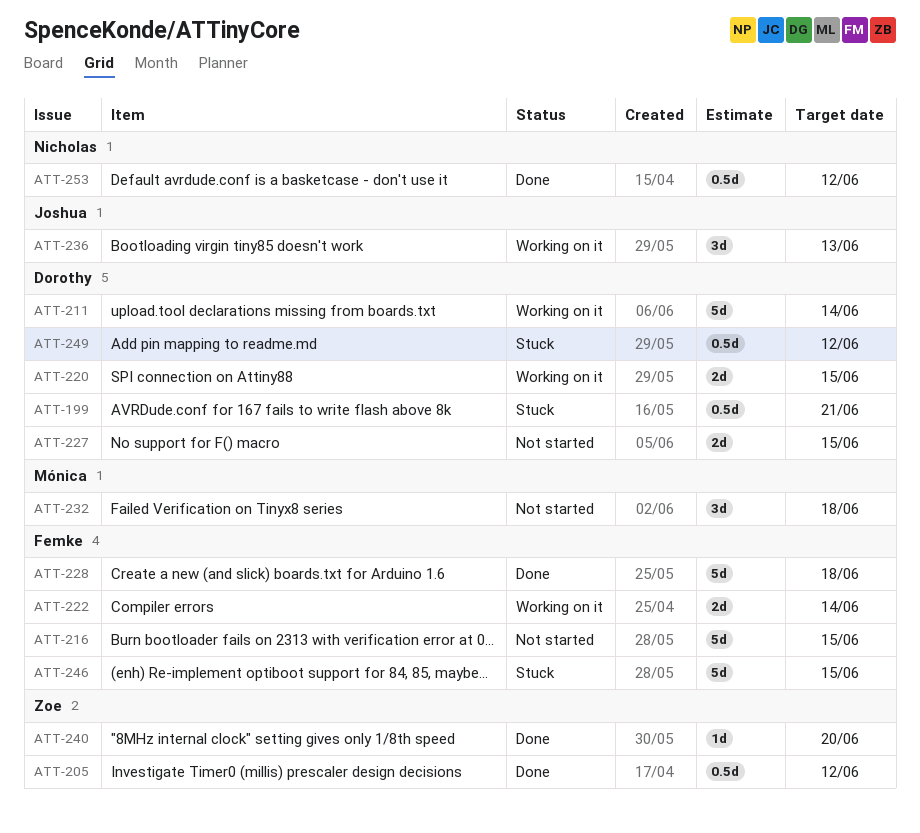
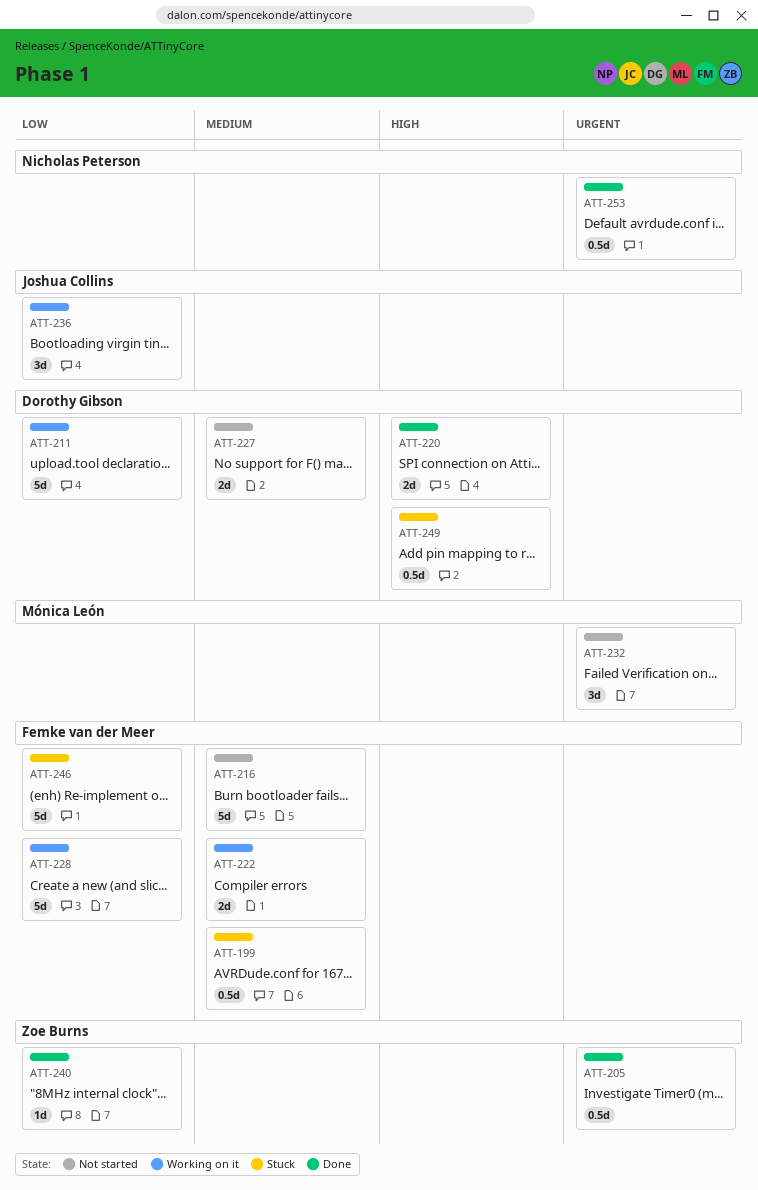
ATT-199, owner: Dorothy Gibson -> Femke van der Meer
ATT-220, status: Working on it -> Done
ATT-228, status: Done -> Working on it

